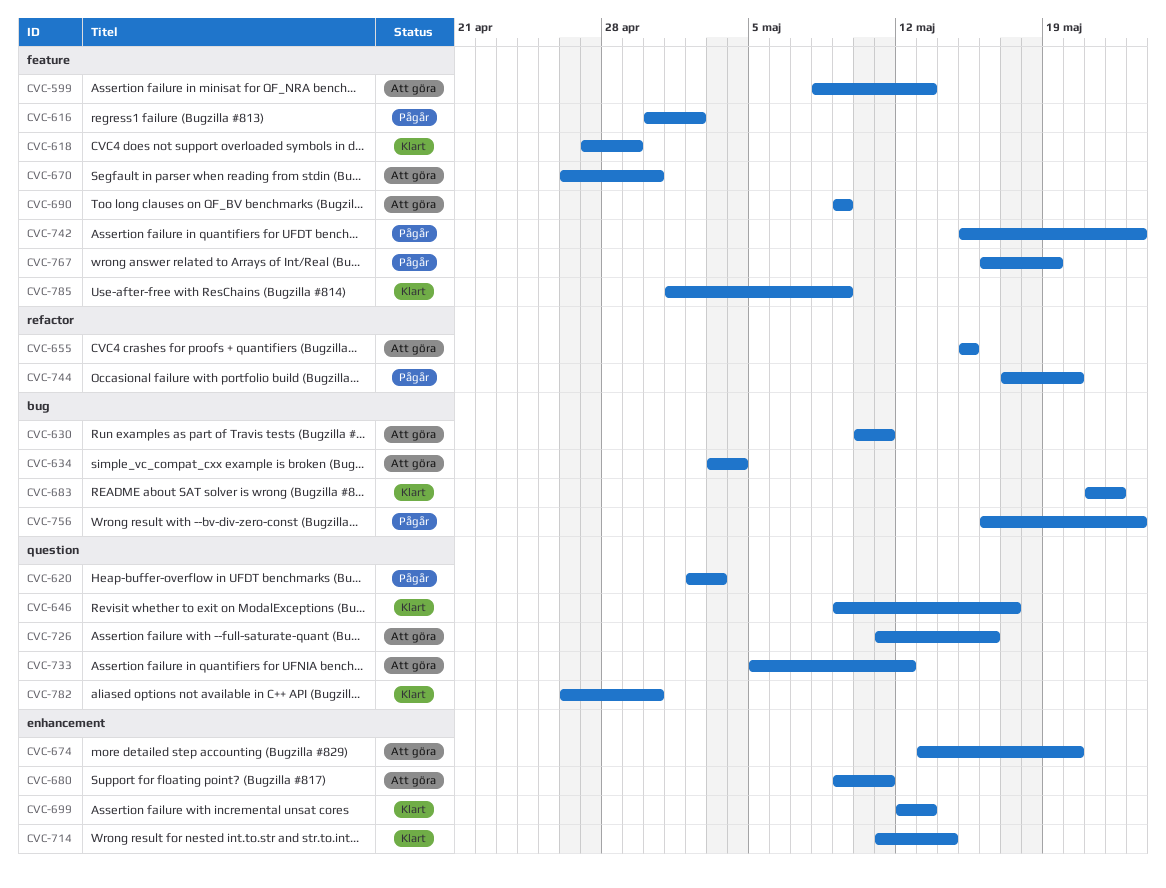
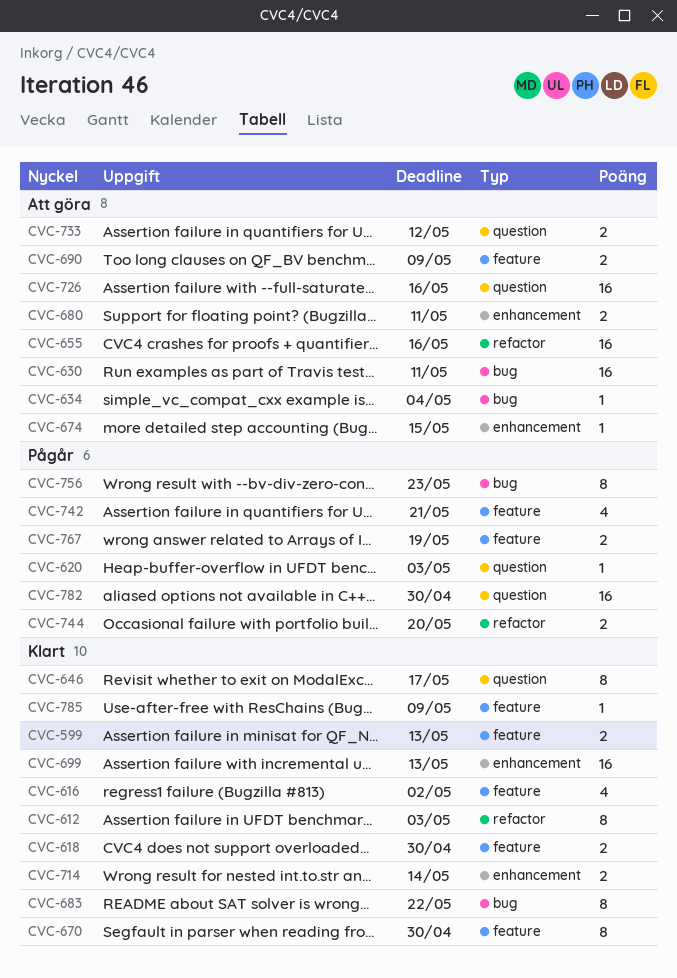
CVC-599, status: Att göra -> Klart
CVC-612: none -> present
CVC-616, status: Pågår -> Klart
CVC-618, due: Apr 29 -> Apr 30
CVC-655, due: May 15 -> May 16
CVC-670, status: Att göra -> Klart
CVC-674, due: May 20 -> May 15
CVC-742, due: May 23 -> May 21
CVC-782, status: Klart -> Pågår

